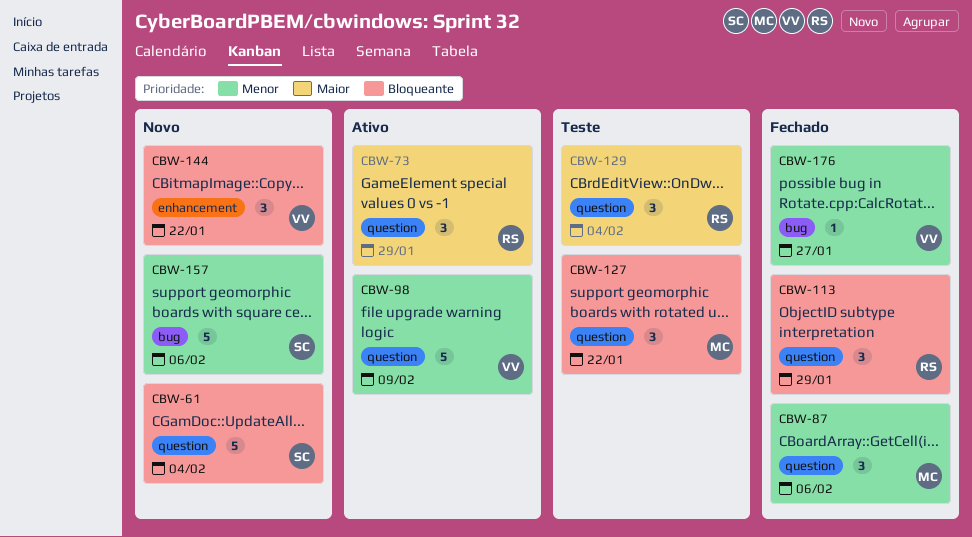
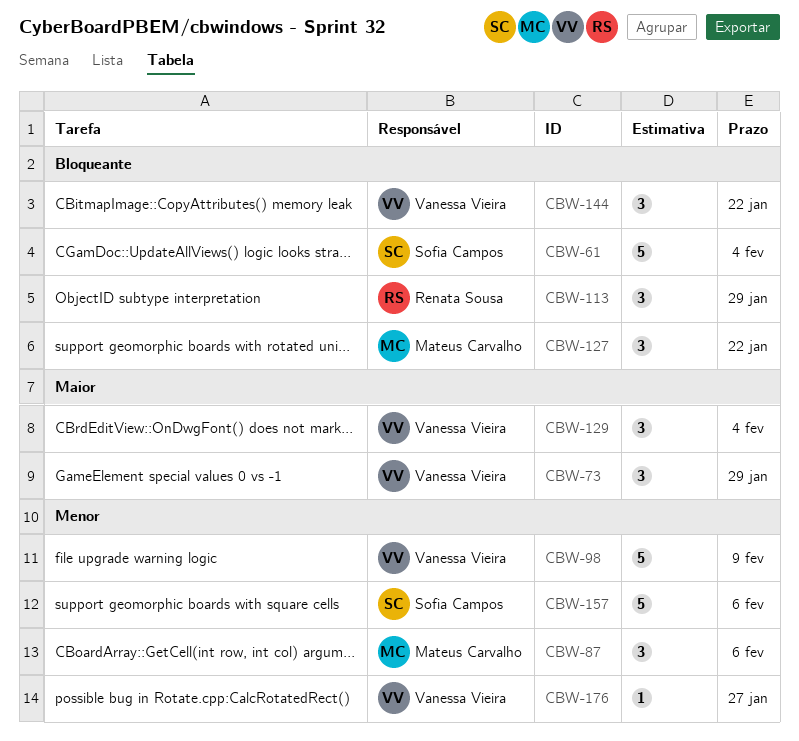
CBW-73, owner: Renata Sousa -> Vanessa Vieira
CBW-129, owner: Renata Sousa -> Vanessa Vieira

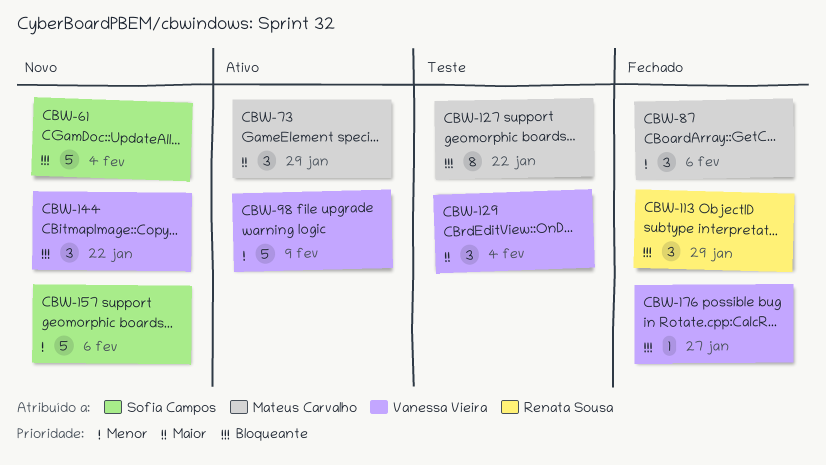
CBW-73, owner: Vanessa Vieira -> Mateus Carvalho
CBW-127, estimate: 3 -> 8
CBW-176, priority: Menor -> Bloqueante

